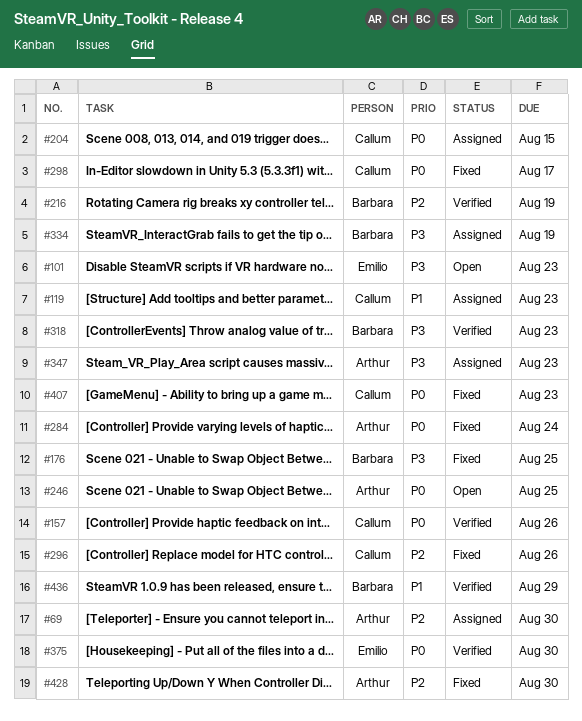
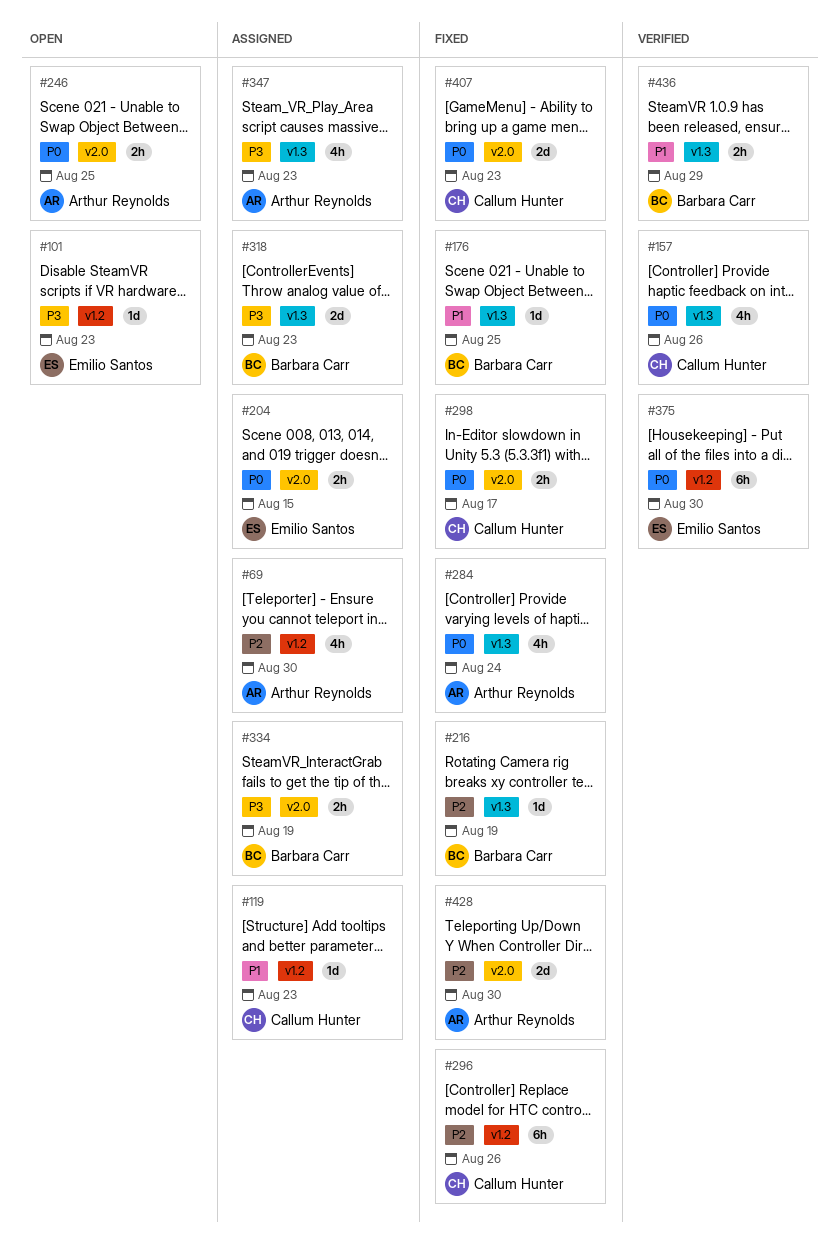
#176, priority: P3 -> P1
#204, owner: Callum Hunter -> Emilio Santos
#216, status: Verified -> Fixed
#318, status: Verified -> Assigned

